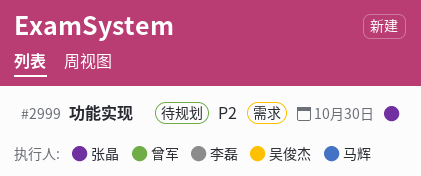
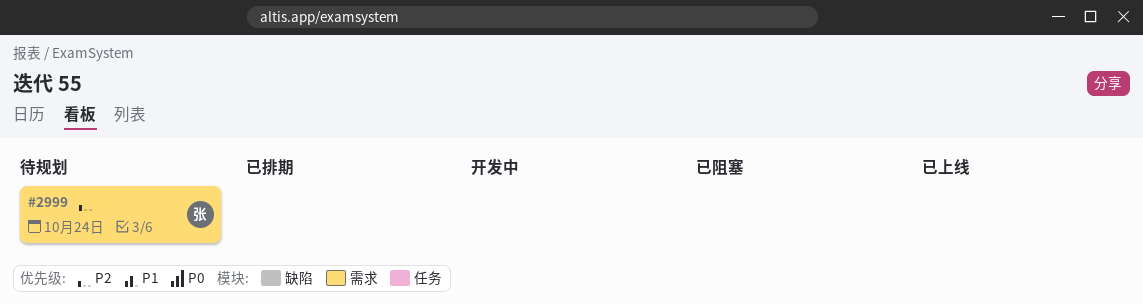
#2999, due: Oct 30 -> Oct 24

